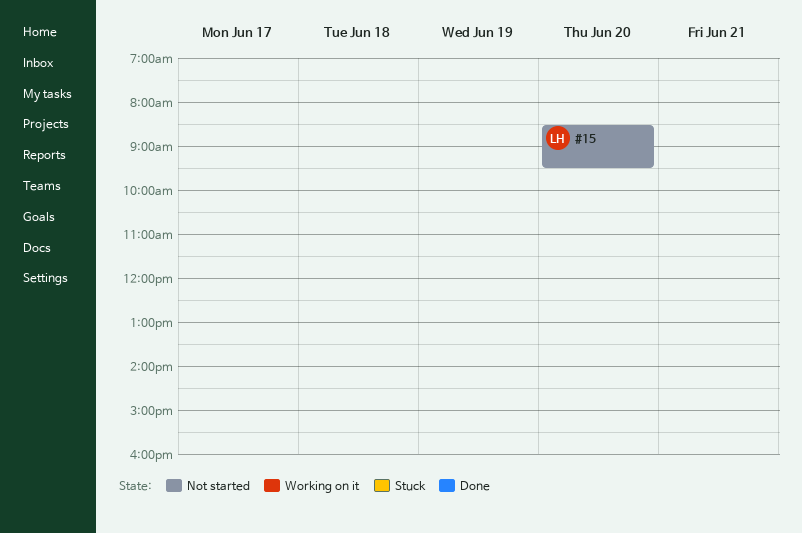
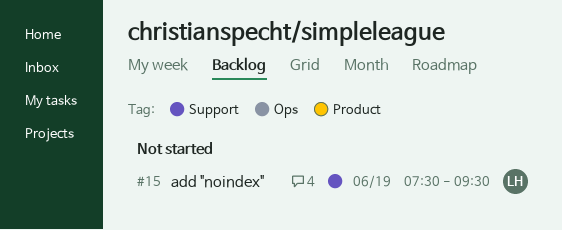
#15, day: Jun 20 -> Jun 19
#15, begins: 08:30 -> 07:30

